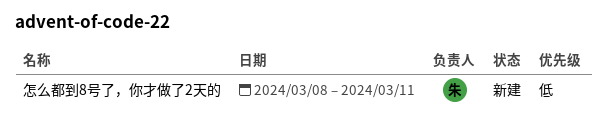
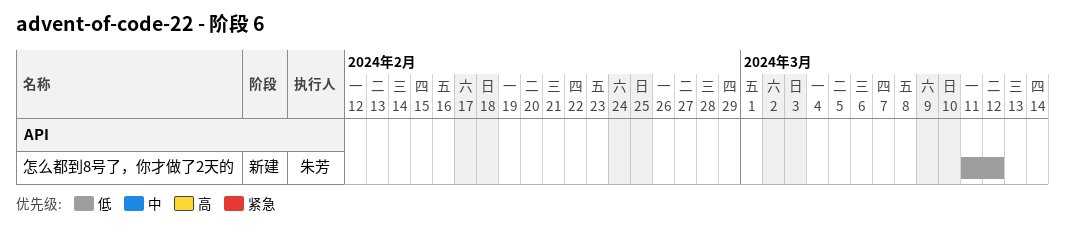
怎么都到8号了，你才做了2天的, start: Mar 8 -> Mar 11
怎么都到8号了，你才做了2天的, due: Mar 11 -> Mar 12

